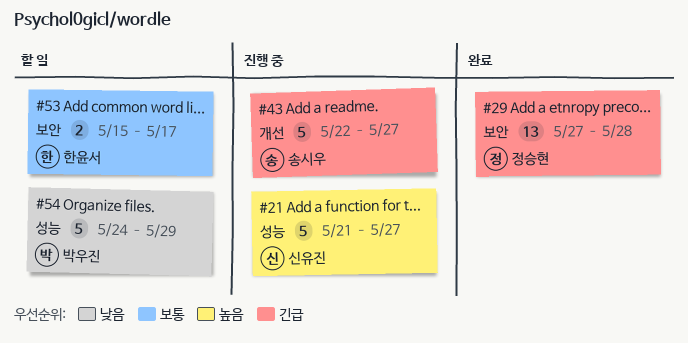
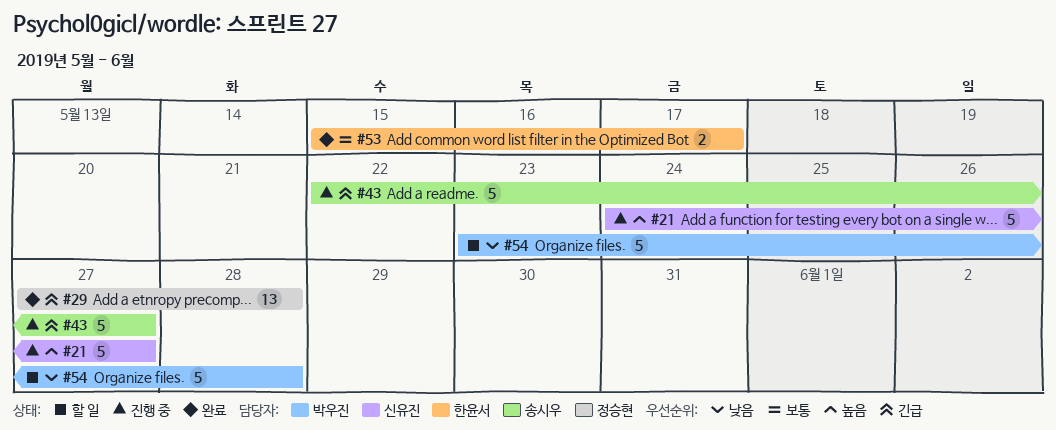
#21, start: May 21 -> May 24
#53, status: 할 일 -> 완료
#54, start: May 24 -> May 23
#54, due: May 29 -> May 28

